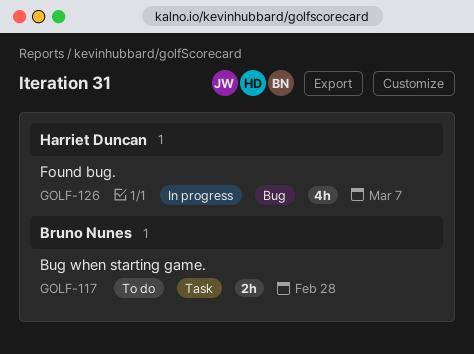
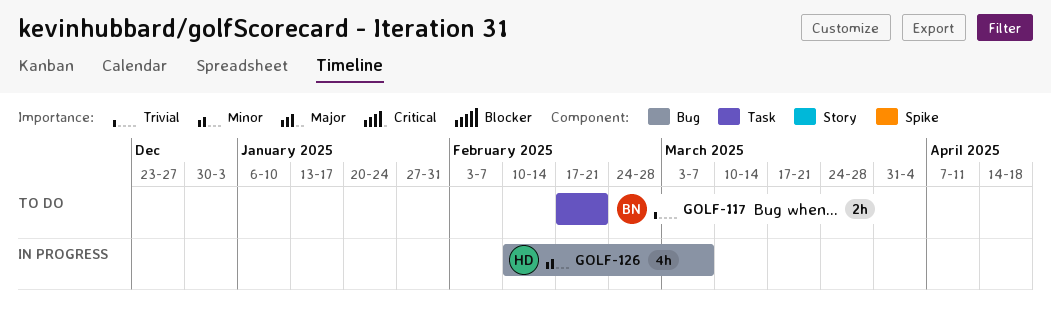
GOLF-117, due: Feb 28 -> Feb 21

